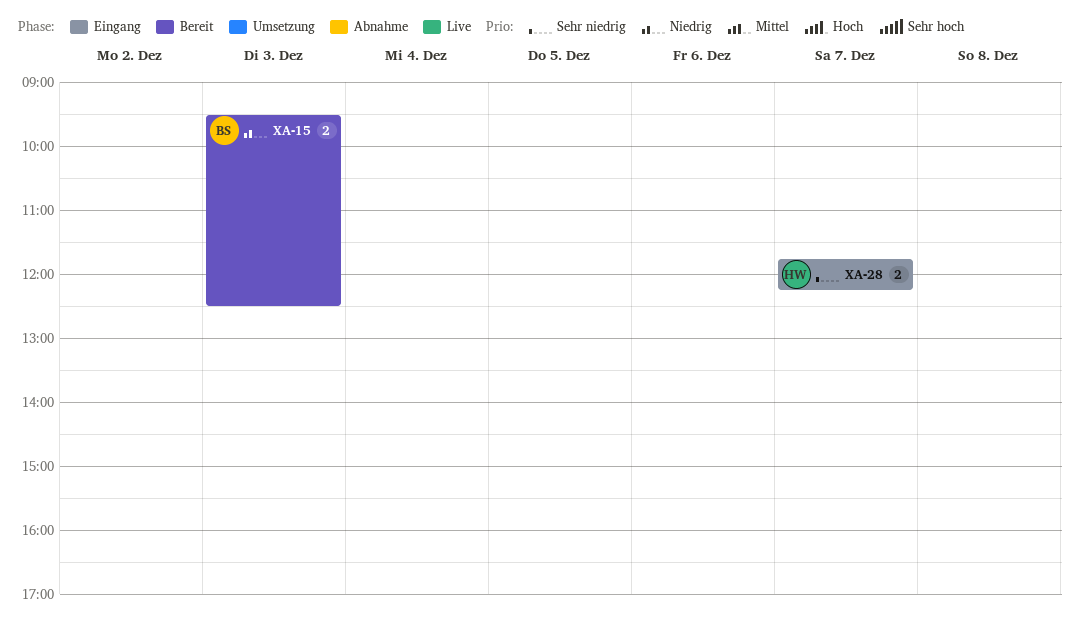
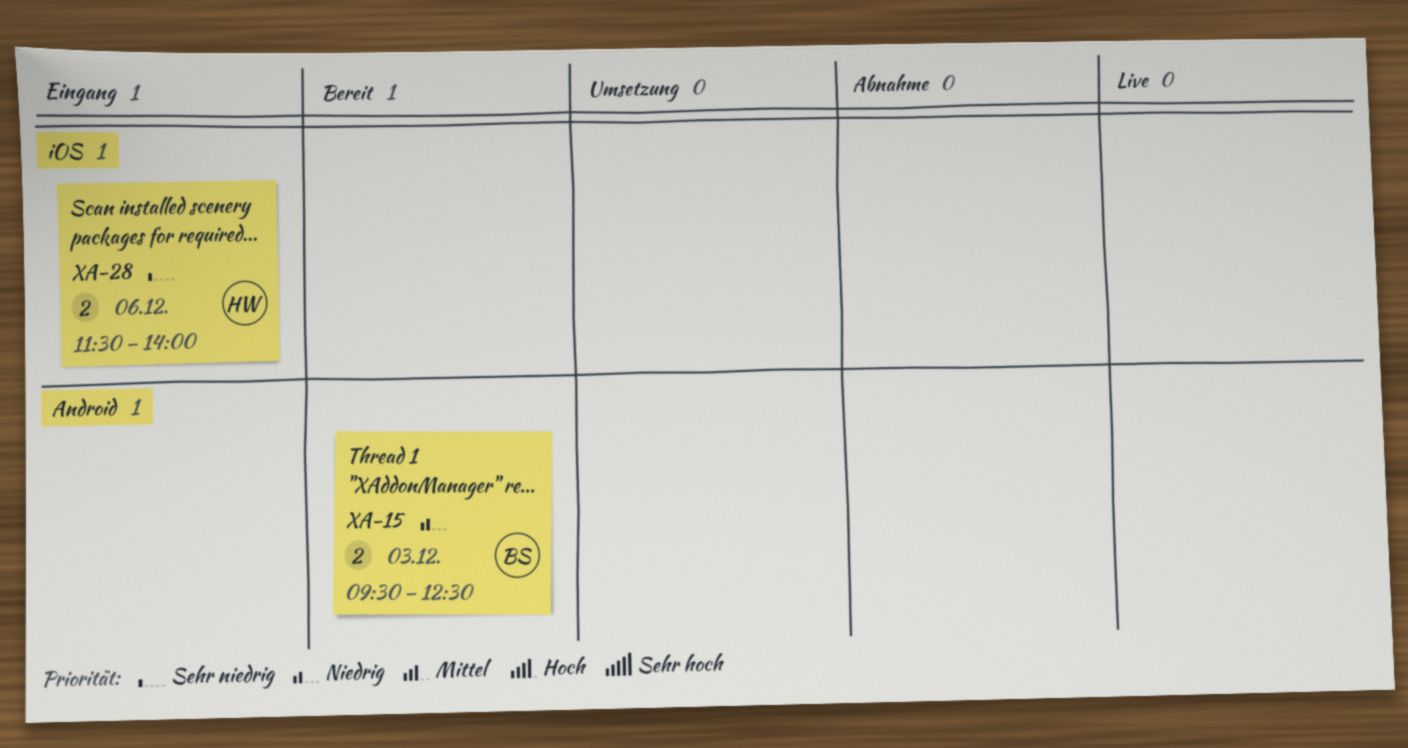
XA-28, day: Dec 7 -> Dec 6
XA-28, begins: 11:45 -> 11:30
XA-28, ends: 12:15 -> 14:00

